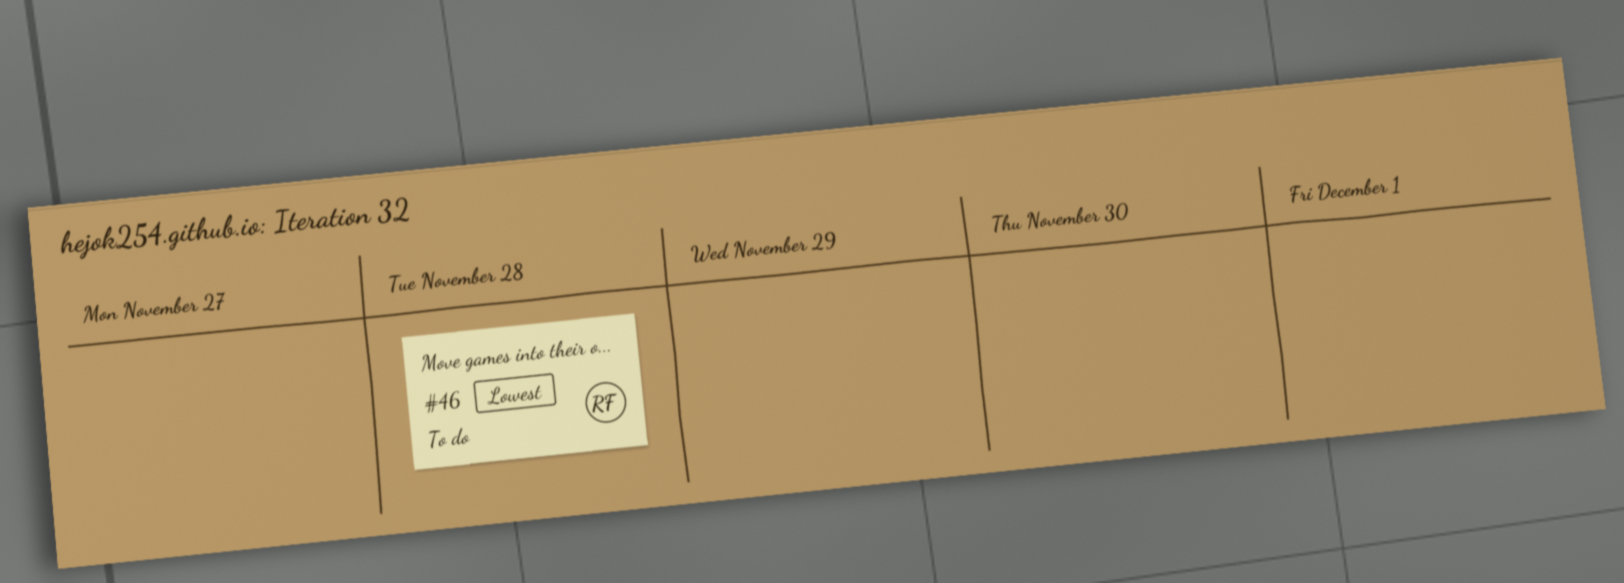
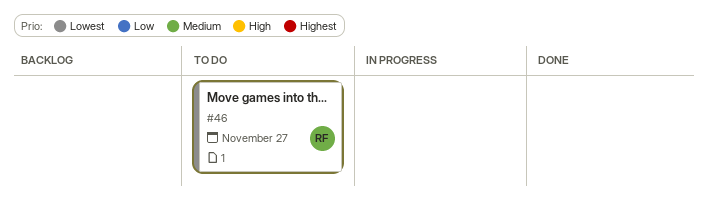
#46, due: Nov 28 -> Nov 27

